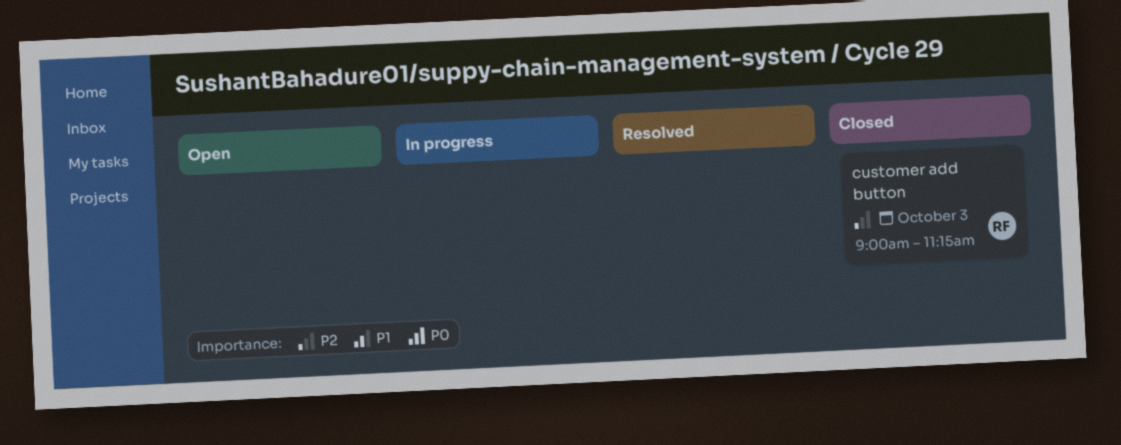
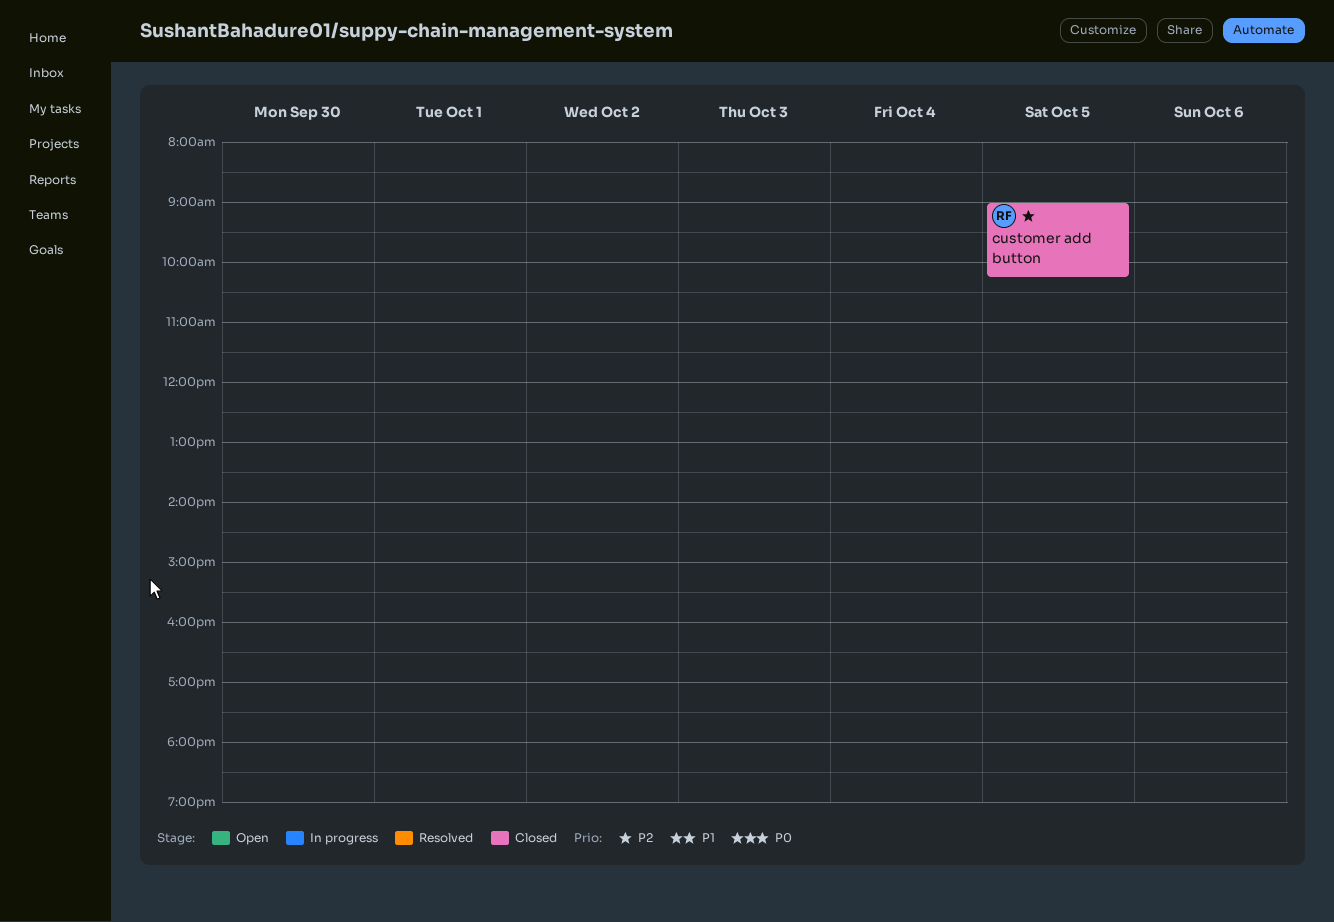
customer add button, day: Oct 3 -> Oct 5
customer add button, ends: 11:15 -> 10:15

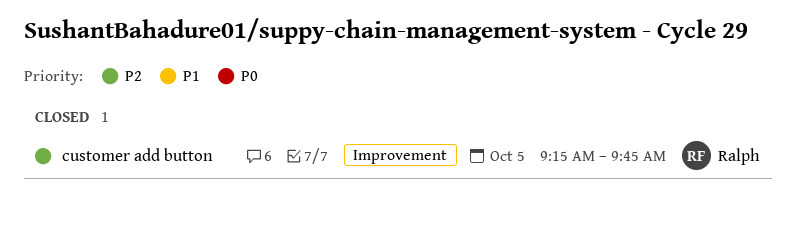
customer add button, begins: 09:00 -> 09:15
customer add button, ends: 10:15 -> 09:45

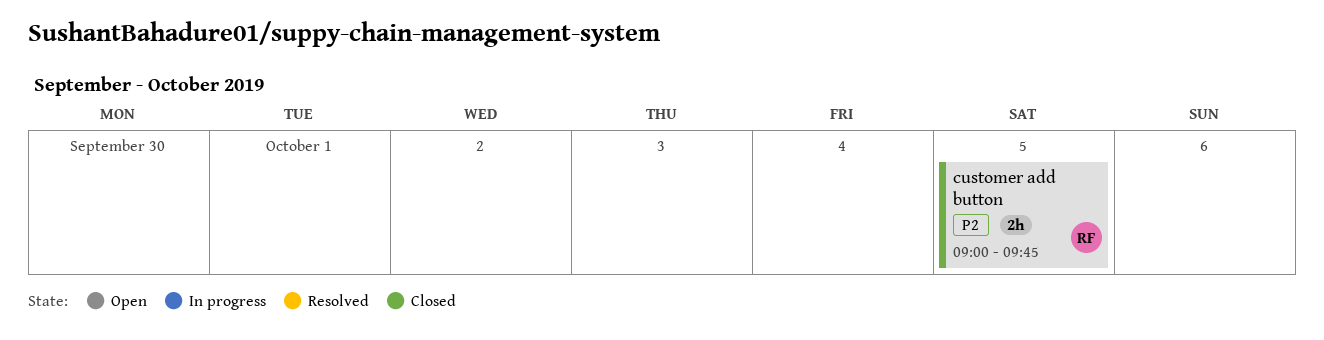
customer add button, begins: 09:15 -> 09:00

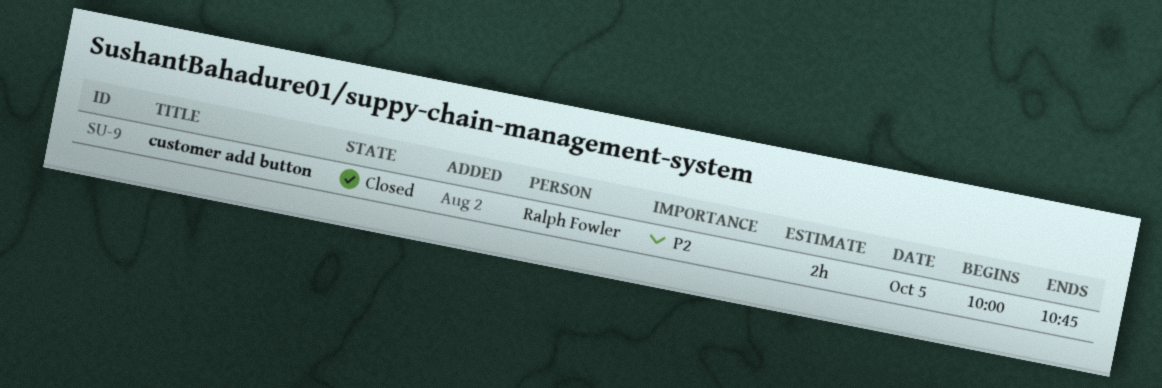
customer add button, begins: 09:00 -> 10:00
customer add button, ends: 09:45 -> 10:45

